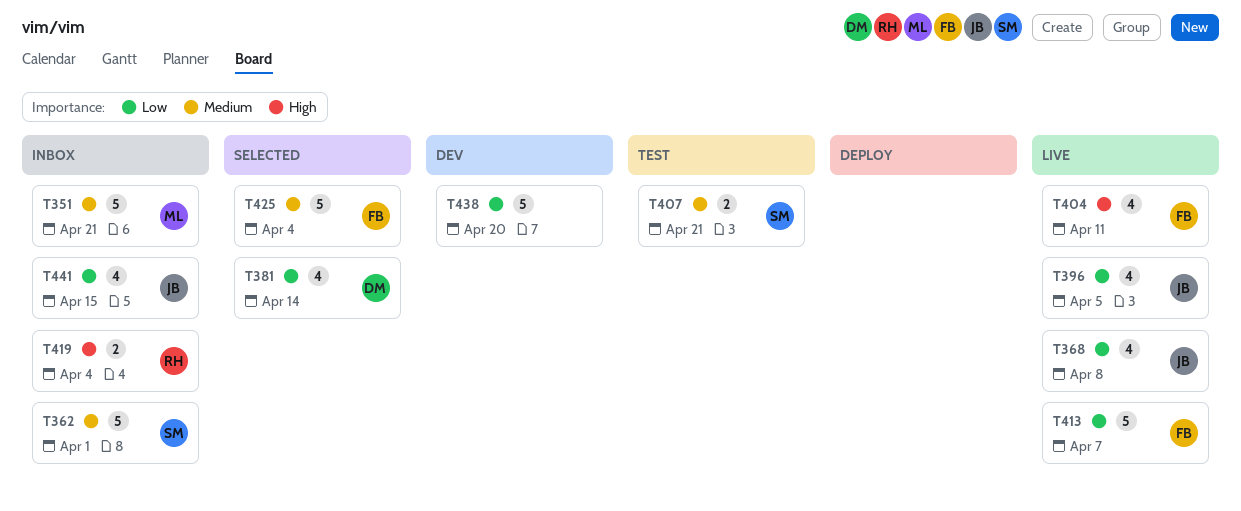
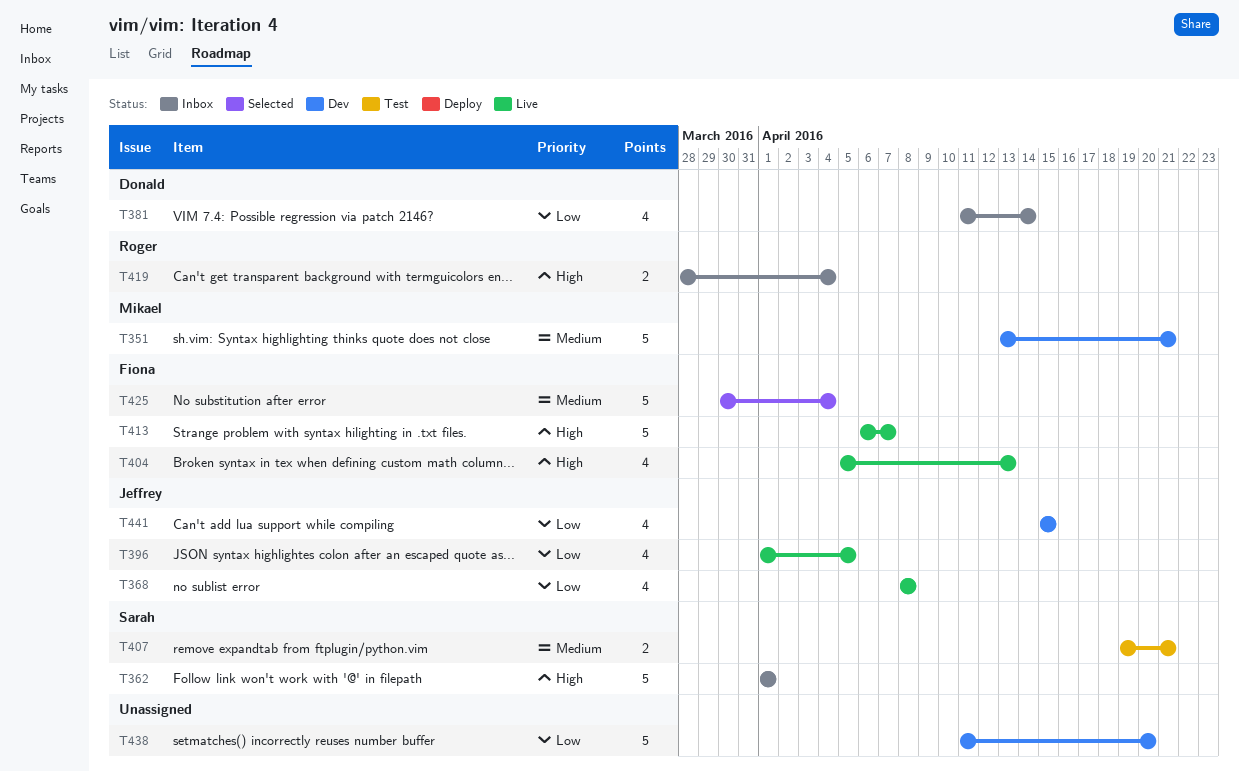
T351, status: Inbox -> Dev
T362, priority: Medium -> High
T381, status: Selected -> Inbox
T404, due: Apr 11 -> Apr 13
T413, priority: Low -> High
T441, status: Inbox -> Dev

